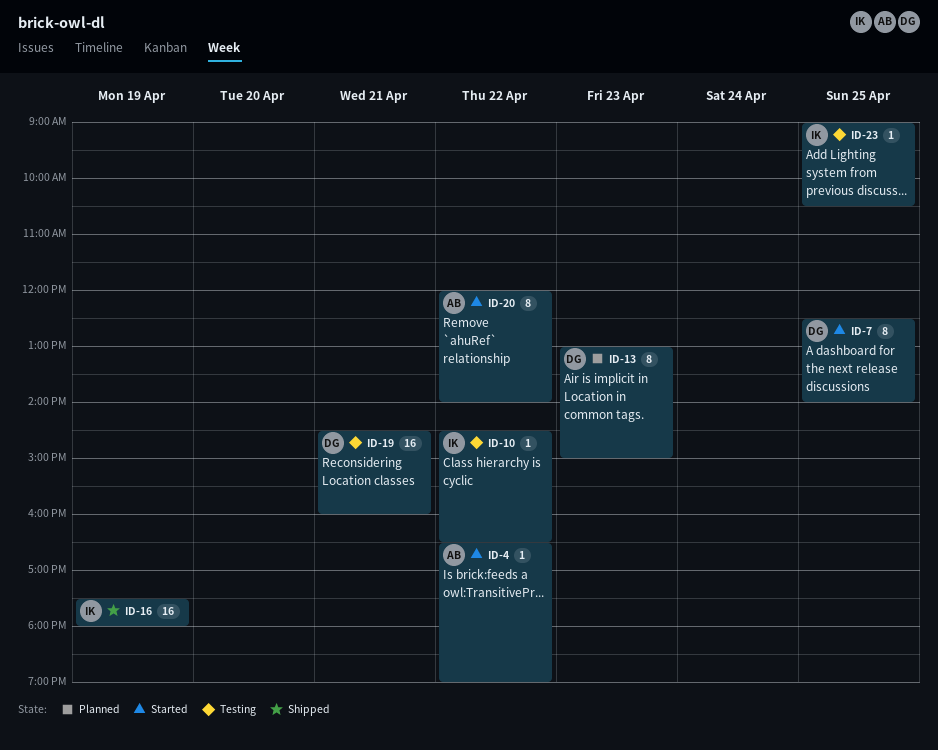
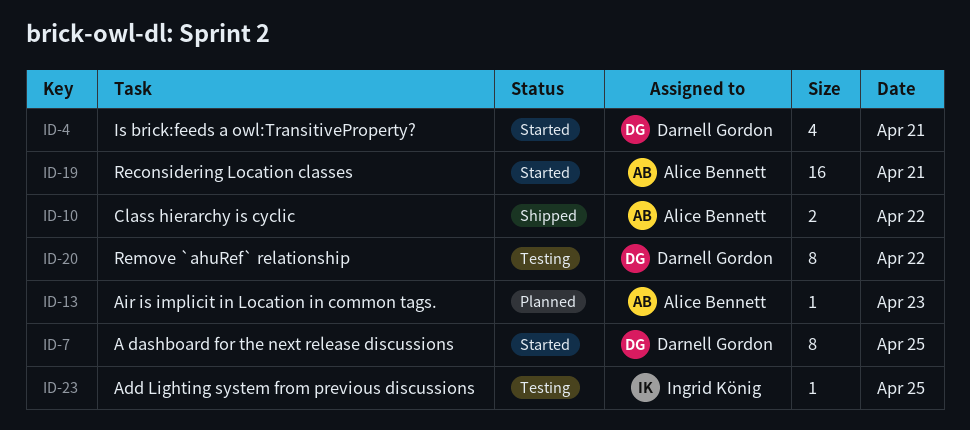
ID-4, owner: Alice Bennett -> Darnell Gordon
ID-4, estimate: 1 -> 4
ID-4, day: Apr 22 -> Apr 21
ID-10, status: Testing -> Shipped
ID-10, owner: Ingrid König -> Alice Bennett
ID-10, estimate: 1 -> 2
ID-13, owner: Darnell Gordon -> Alice Bennett
ID-13, estimate: 8 -> 1
ID-16: present -> none
ID-19, status: Testing -> Started
ID-19, owner: Darnell Gordon -> Alice Bennett
ID-20, status: Started -> Testing
ID-20, owner: Alice Bennett -> Darnell Gordon

